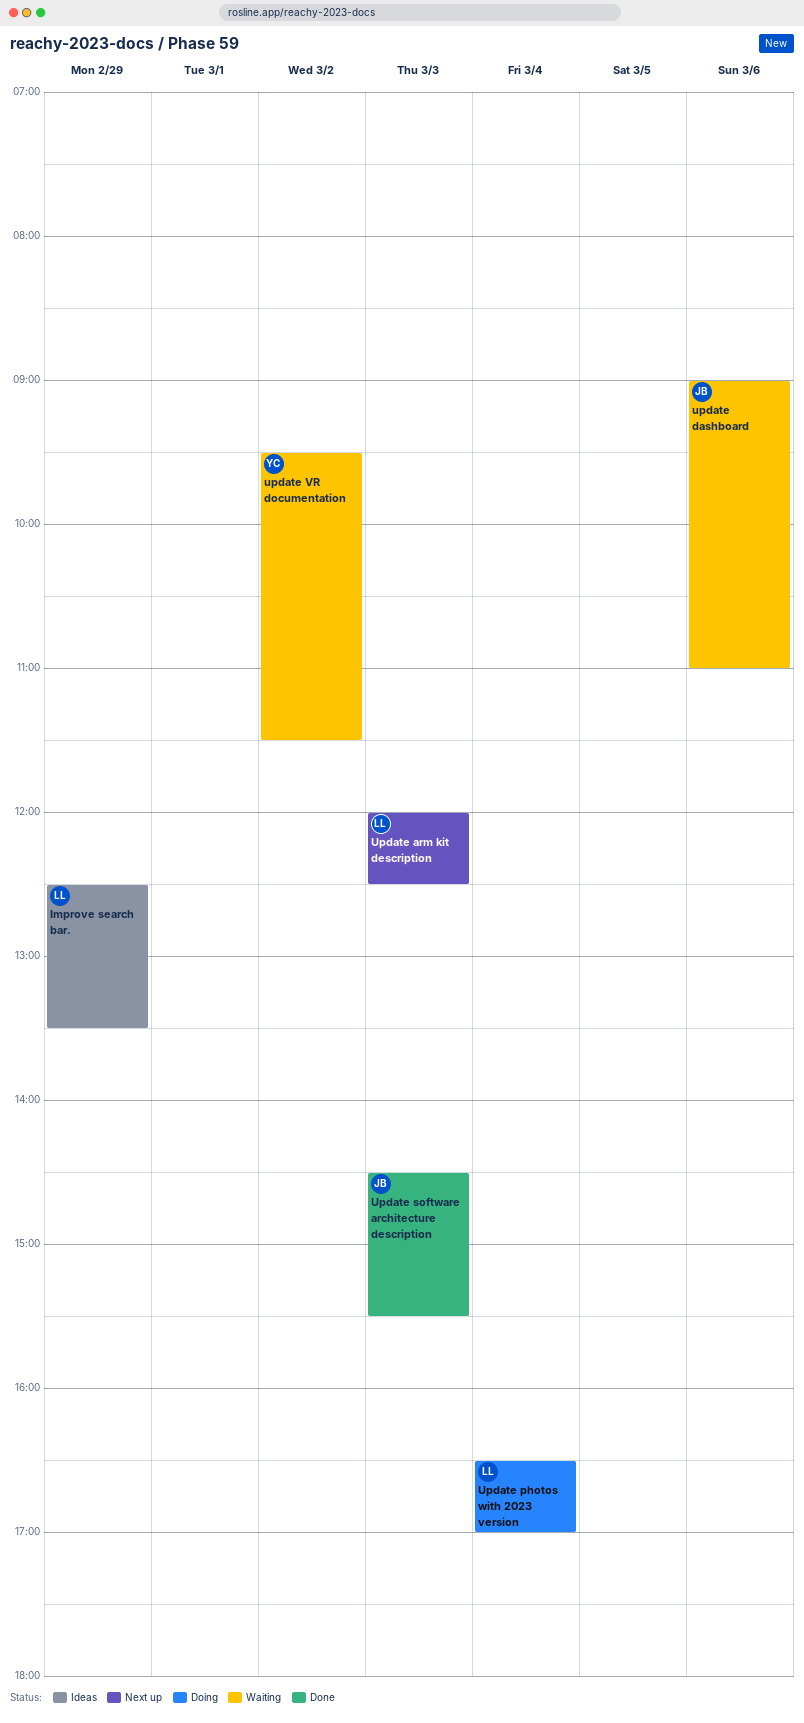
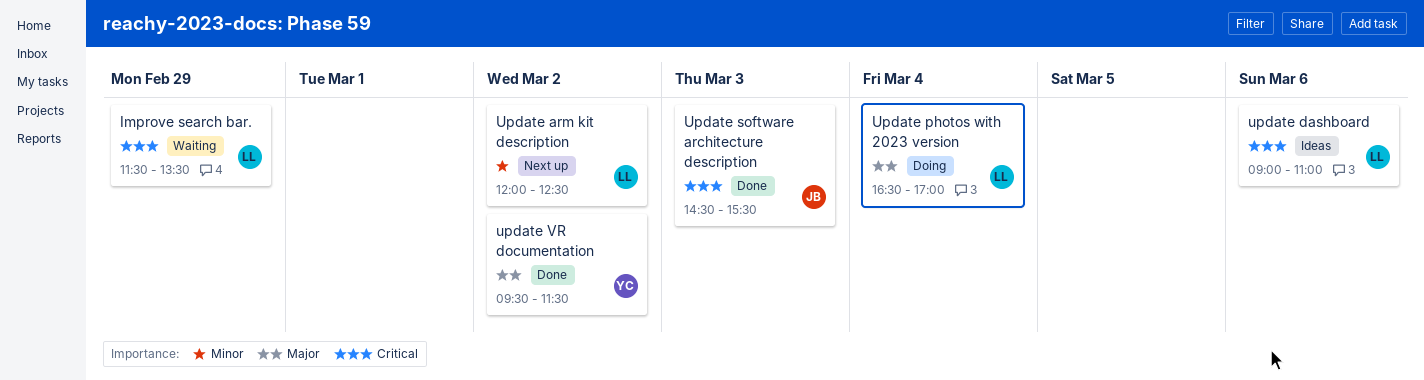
Improve search bar., status: Ideas -> Waiting
Improve search bar., begins: 12:30 -> 11:30
Update arm kit description, day: Mar 3 -> Mar 2
update dashboard, status: Waiting -> Ideas
update dashboard, owner: JB -> LL
update VR documentation, status: Waiting -> Done

